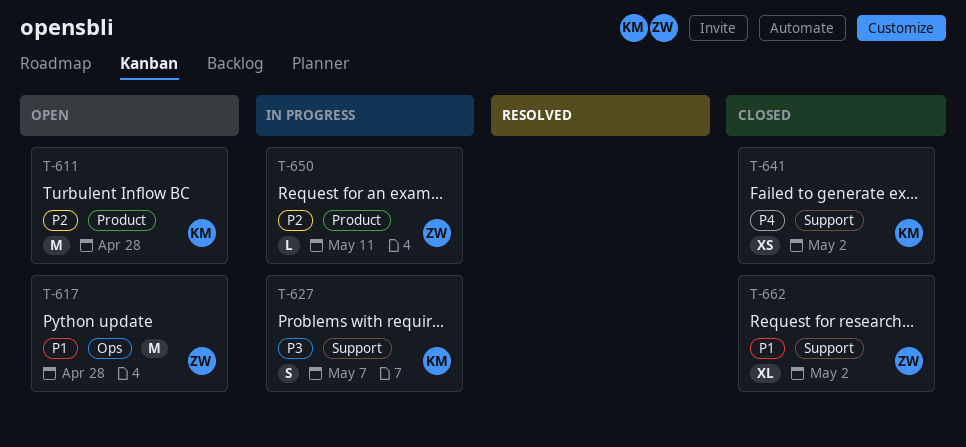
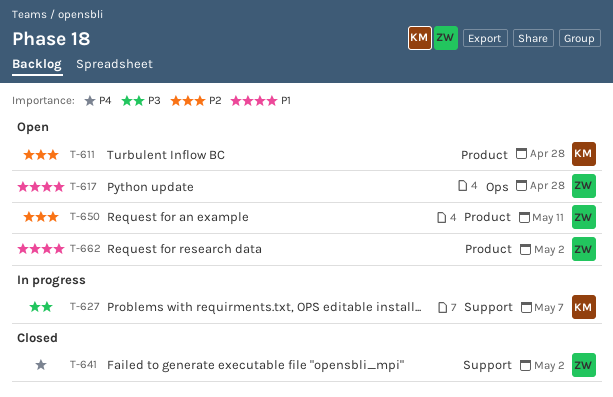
T-641, owner: KM -> ZW
T-650, status: In progress -> Open
T-662, status: Closed -> Open
T-662, label: Support -> Product

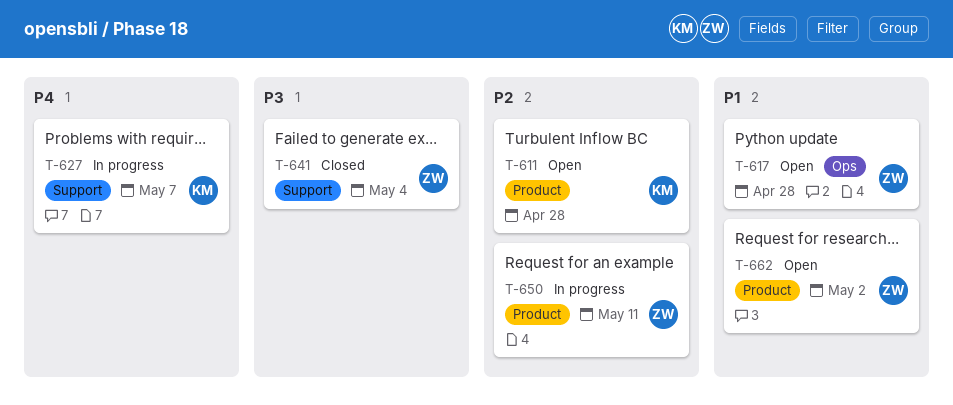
T-627, priority: P3 -> P4
T-641, priority: P4 -> P3
T-641, due: May 2 -> May 4
T-650, status: Open -> In progress

